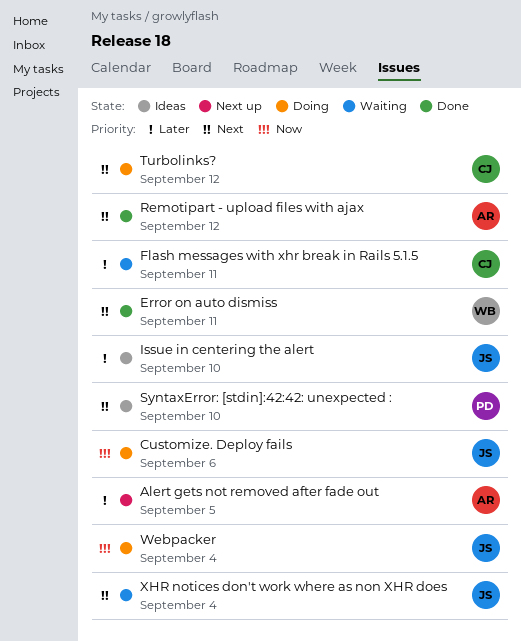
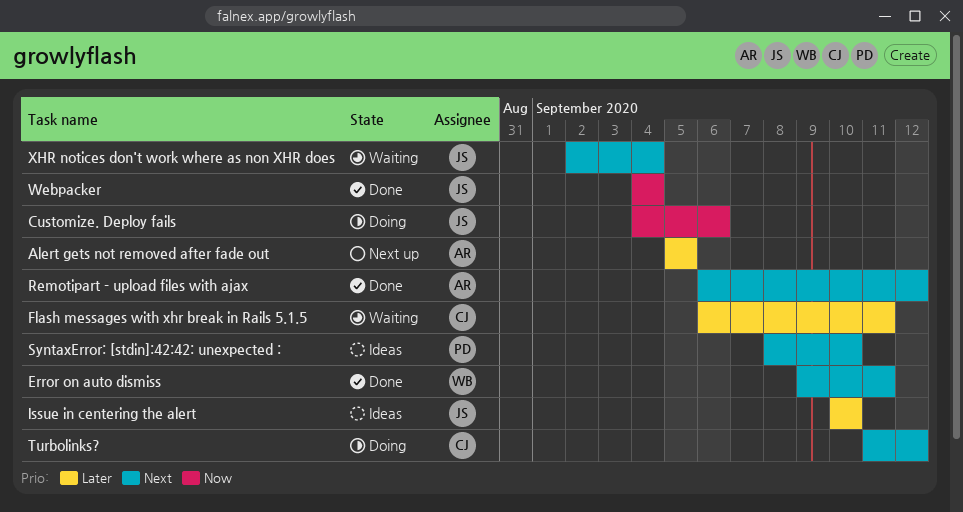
Webpacker, status: Doing -> Done

